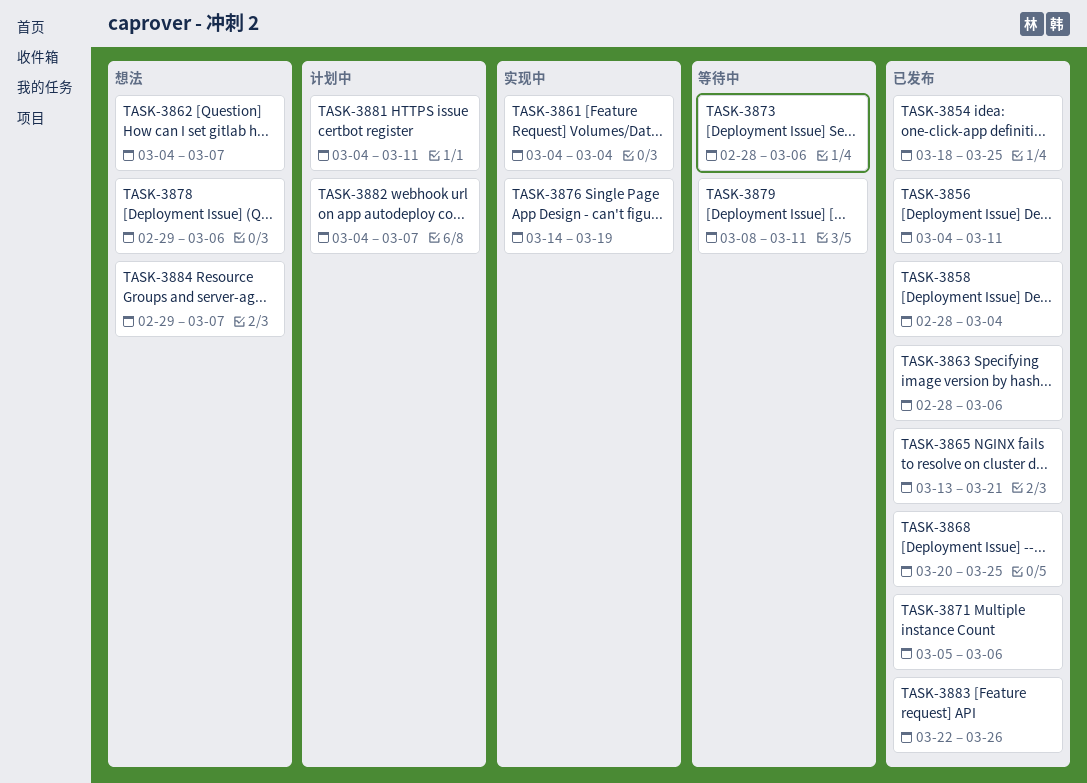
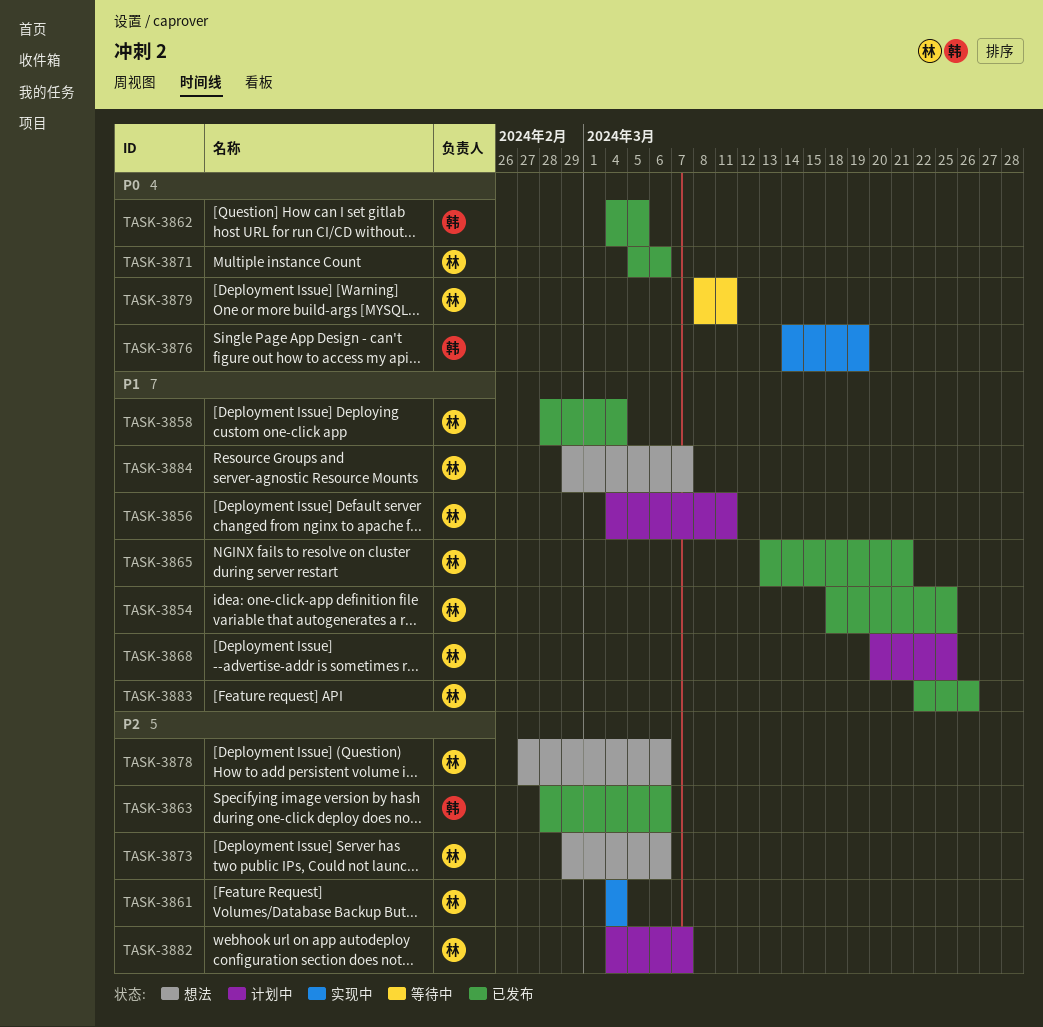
TASK-3856, status: 已发布 -> 计划中
TASK-3862, status: 想法 -> 已发布
TASK-3862, due: Mar 7 -> Mar 5
TASK-3868, status: 已发布 -> 计划中
TASK-3873, status: 等待中 -> 想法
TASK-3873, start: Feb 28 -> Feb 29
TASK-3878, start: Feb 29 -> Feb 27
TASK-3881: present -> none

